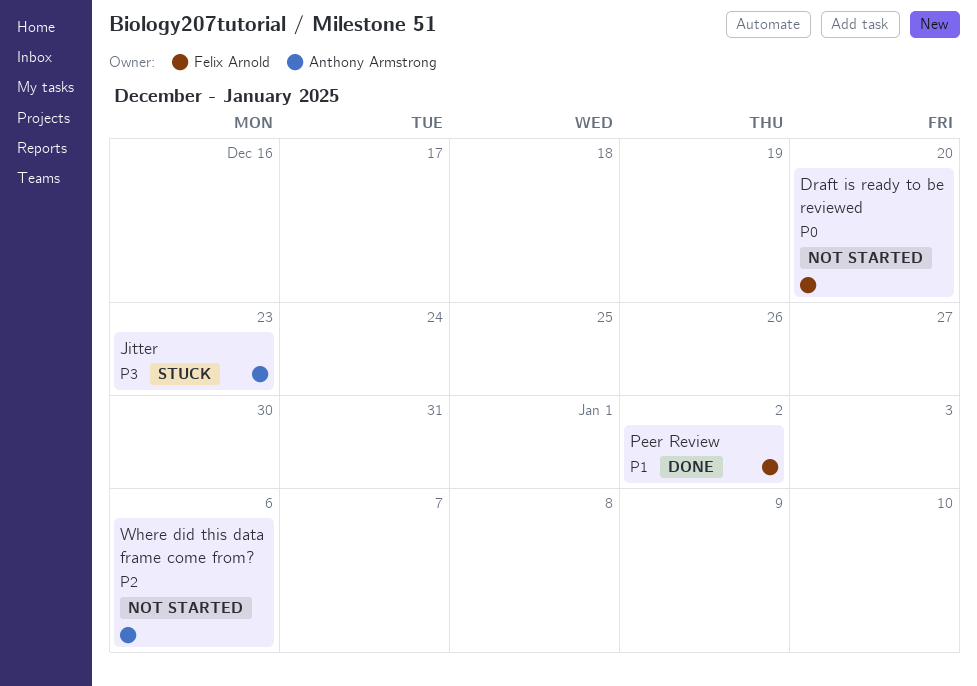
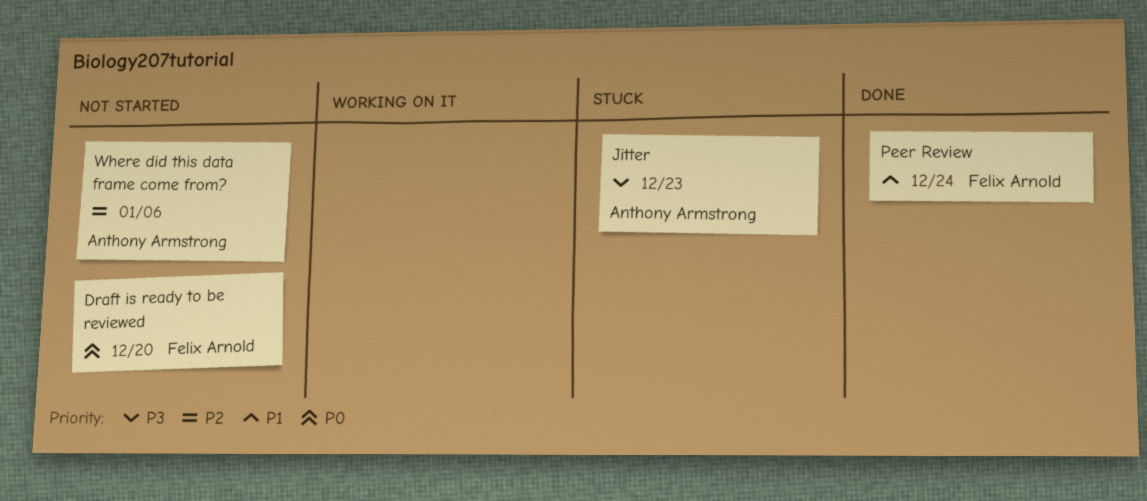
Peer Review, due: Jan 2 -> Dec 24

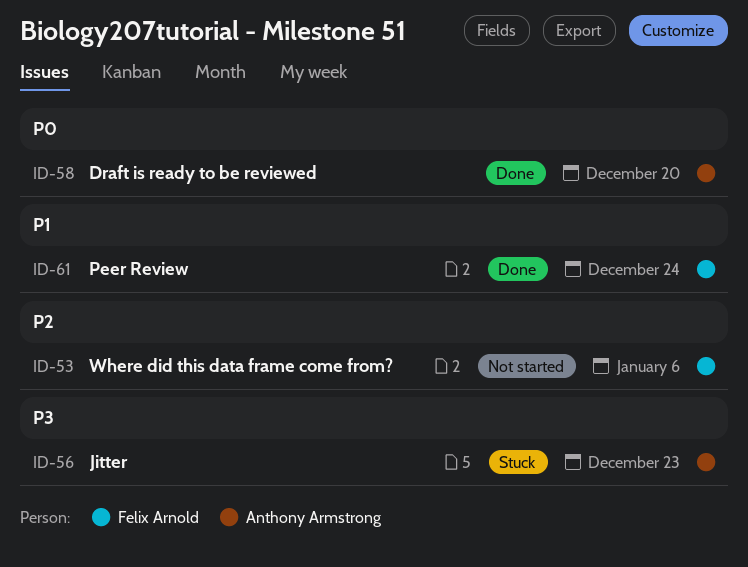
Draft is ready to be reviewed, status: Not started -> Done
Draft is ready to be reviewed, owner: Felix Arnold -> Anthony Armstrong
Where did this data frame come from?, owner: Anthony Armstrong -> Felix Arnold

